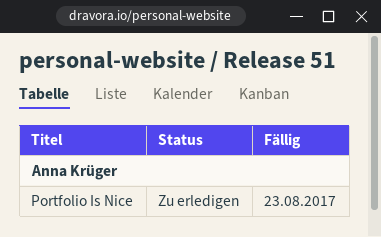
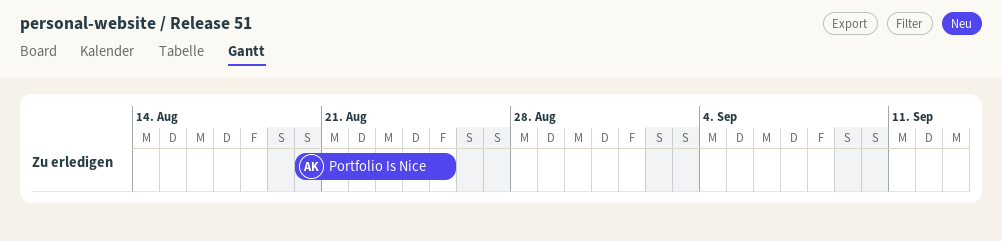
Portfolio Is Nice, due: Aug 23 -> Aug 25

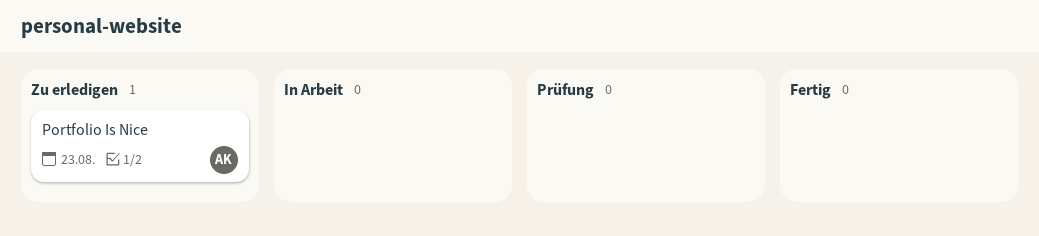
Portfolio Is Nice, due: Aug 25 -> Aug 23

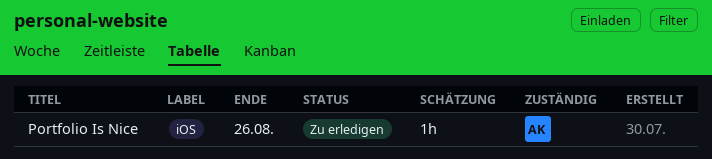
Portfolio Is Nice, due: Aug 23 -> Aug 26

